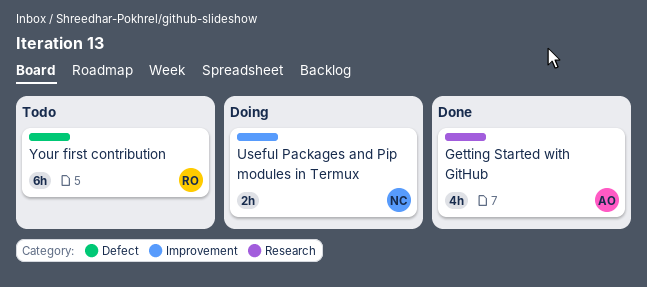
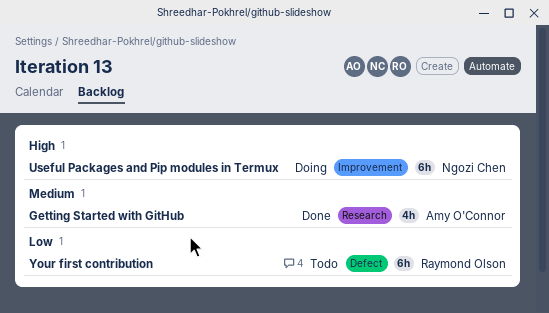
Useful Packages and Pip modules in Termux, estimate: 2h -> 6h

